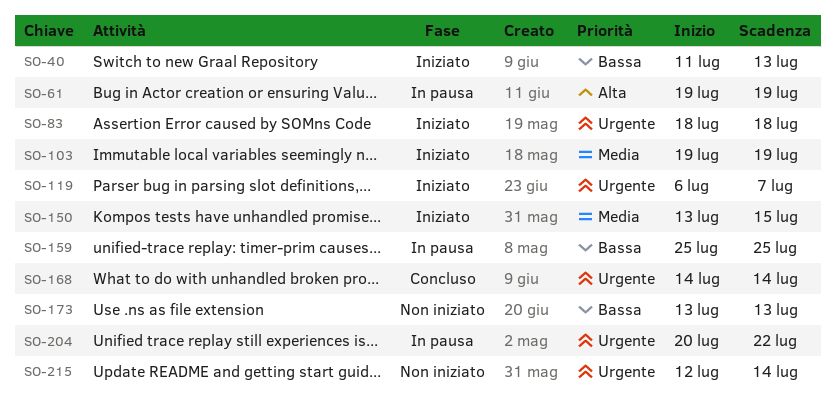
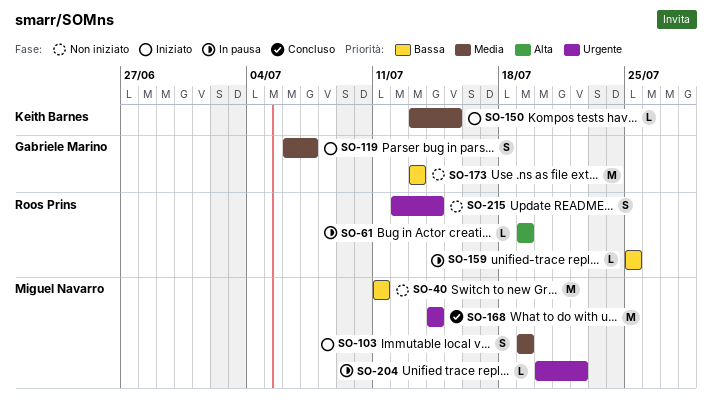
SO-40, status: Iniziato -> Non iniziato
SO-40, due: Jul 13 -> Jul 11
SO-83: present -> none
SO-119, priority: Urgente -> Media

